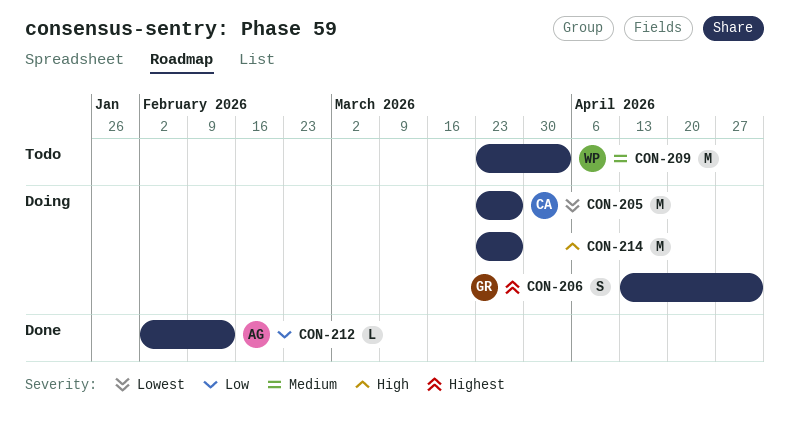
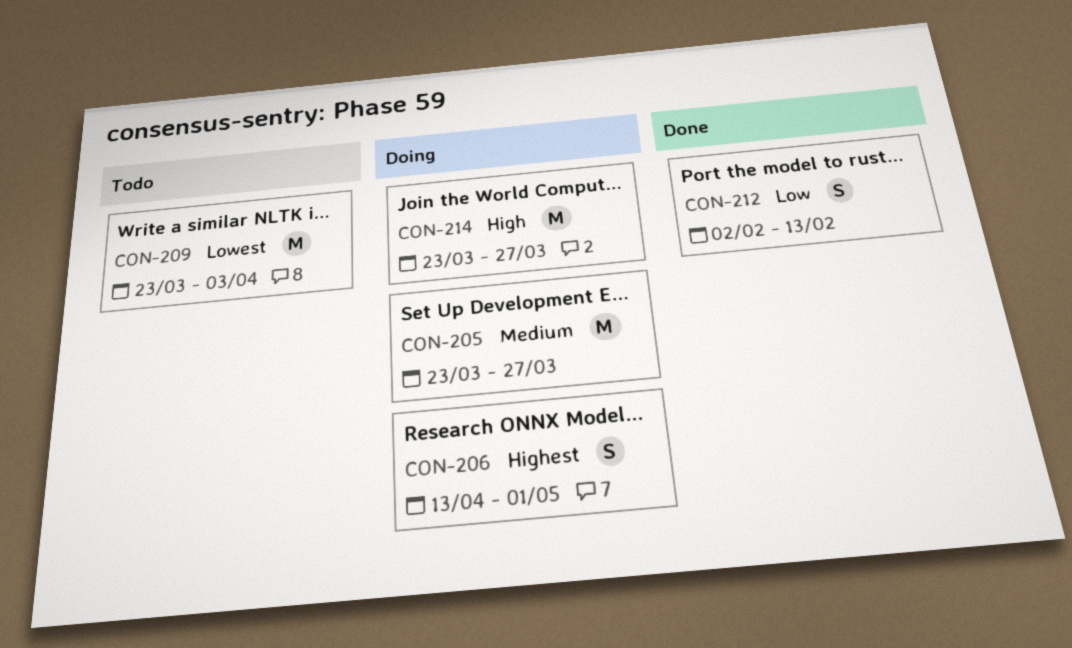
CON-205, priority: Lowest -> Medium
CON-209, priority: Medium -> Lowest
CON-212, estimate: L -> S

